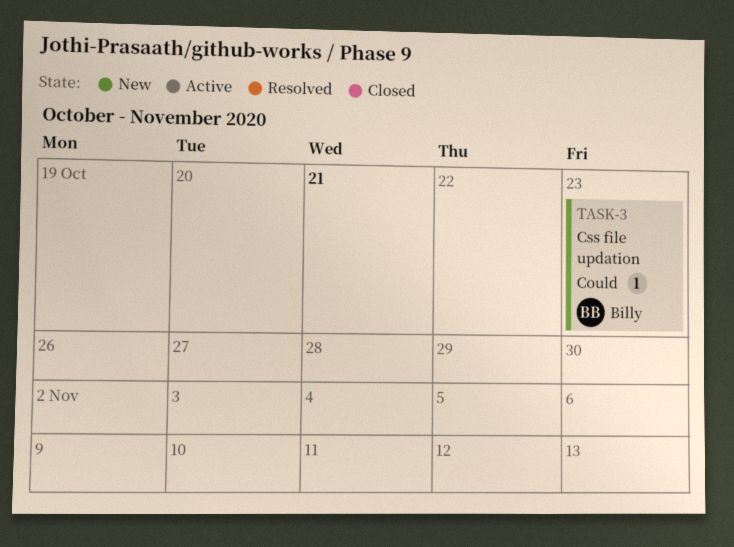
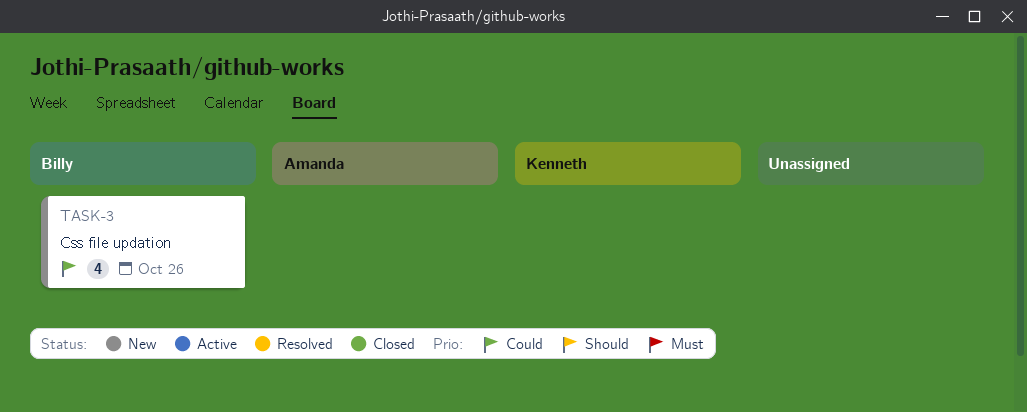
TASK-3, estimate: 1 -> 4
TASK-3, due: Oct 23 -> Oct 26

